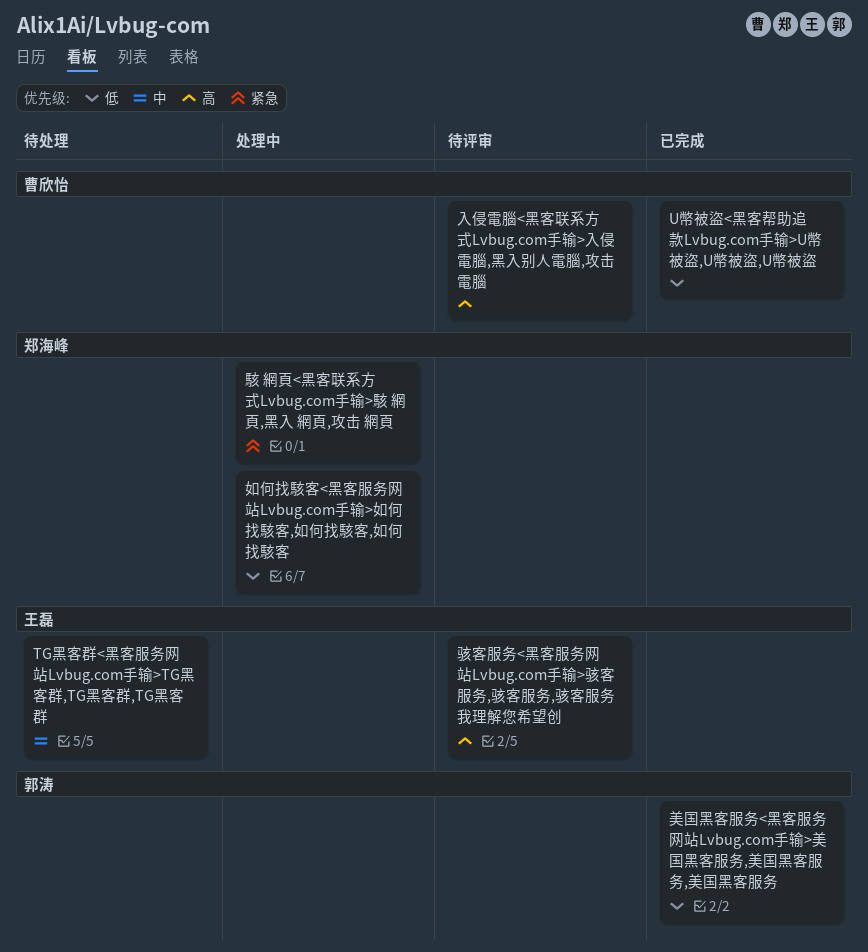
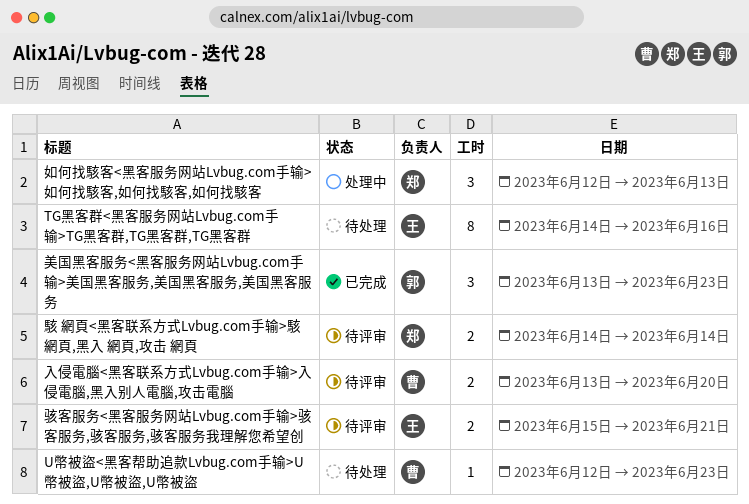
U幣被盜<黑客帮助追款Lvbug.com手输>U幣被盜,U幣被盜,U幣被盜, status: 已完成 -> 待处理
駭 網頁<黑客联系方式Lvbug.com手输>駭 網頁,黑入 網頁,攻击 網頁, status: 处理中 -> 待评审

